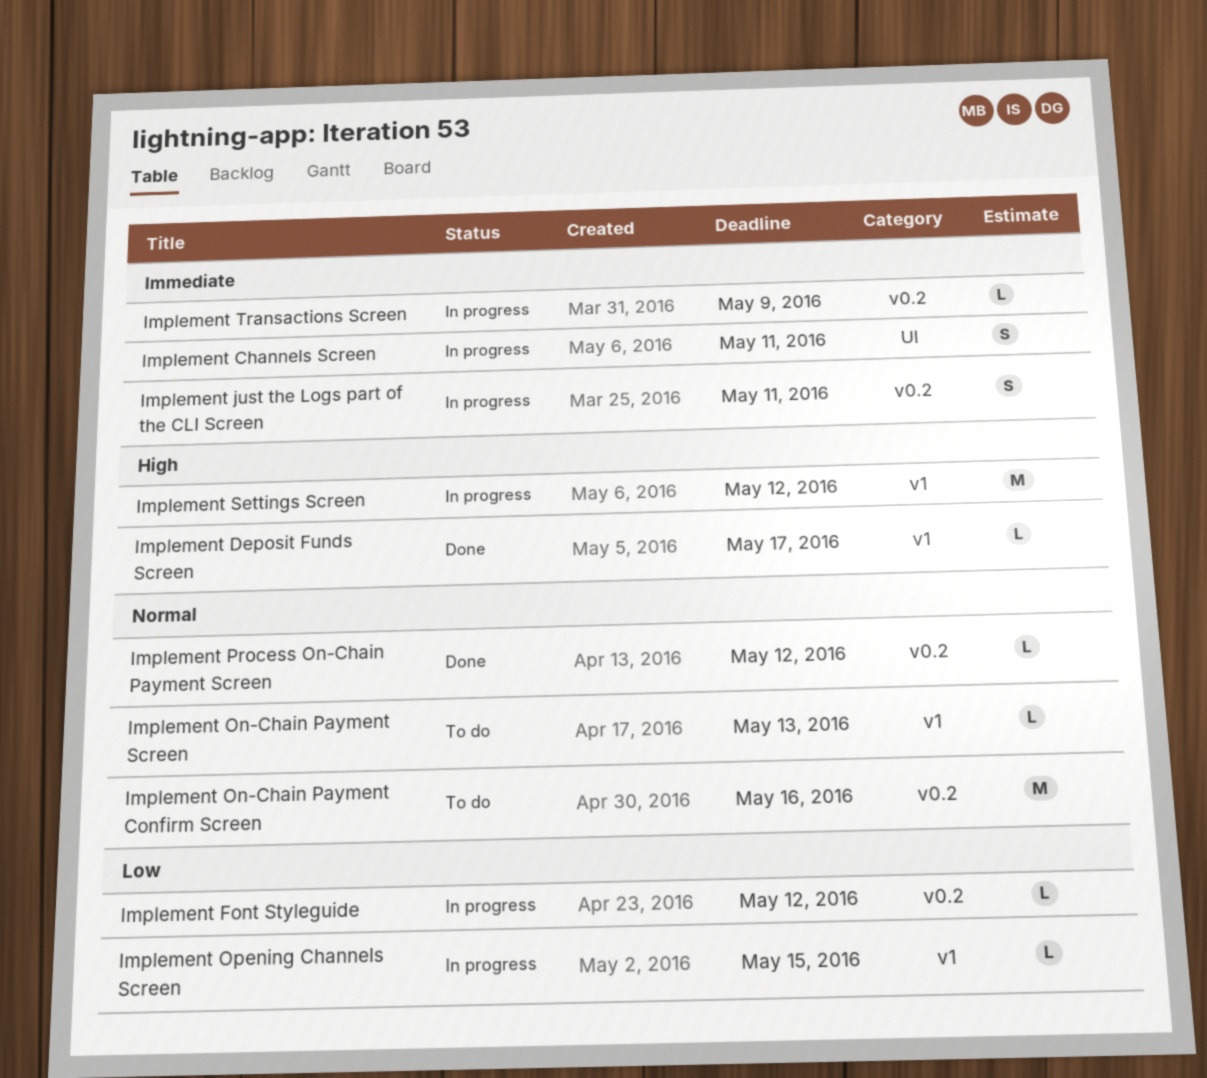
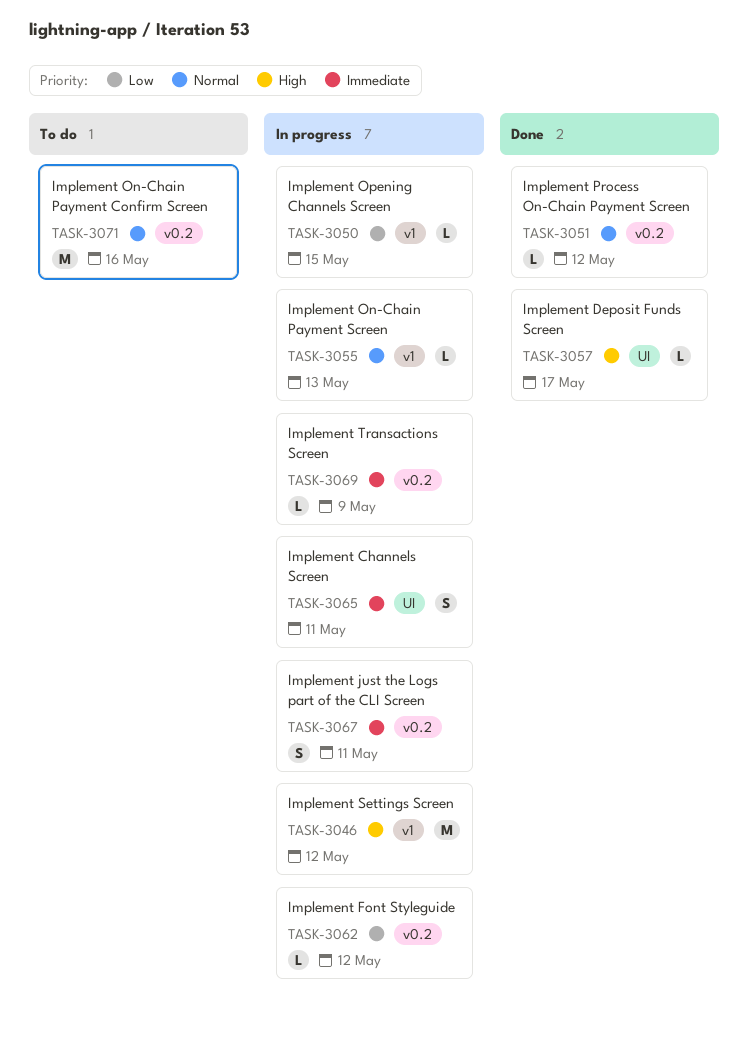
Implement Deposit Funds Screen, label: v1 -> UI
Implement On-Chain Payment Screen, status: To do -> In progress

